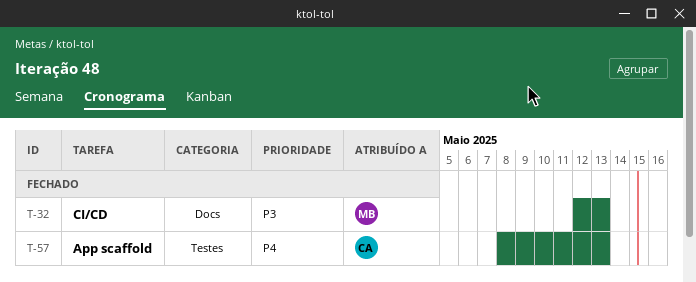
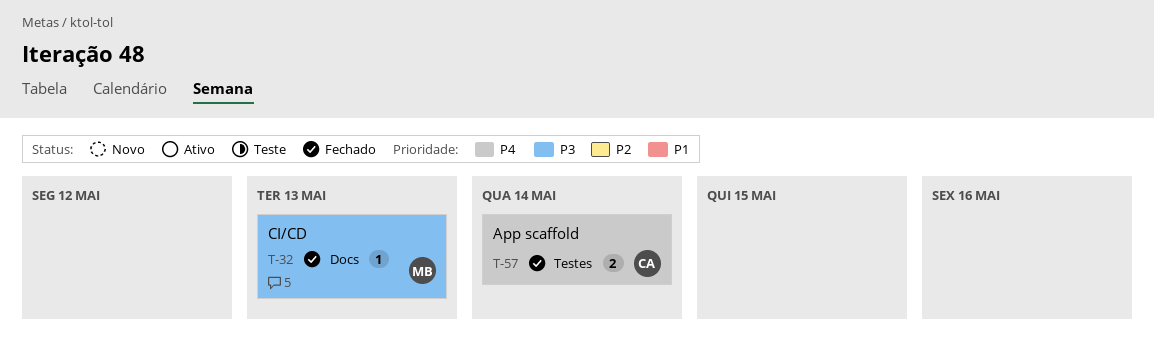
T-57, due: May 13 -> May 14

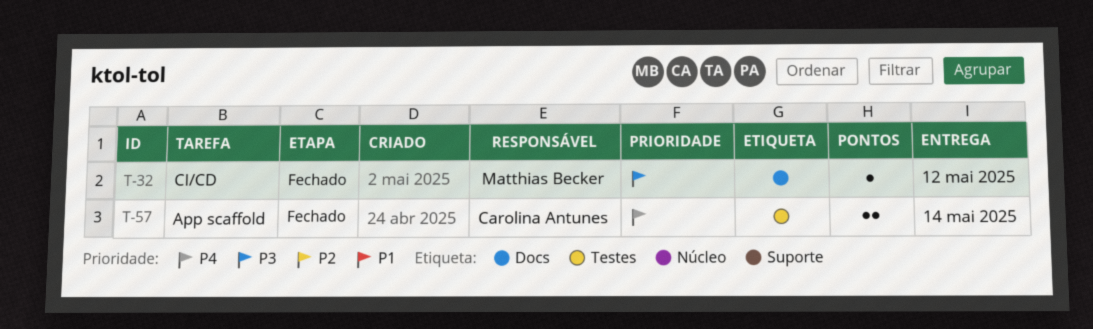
T-32, due: May 13 -> May 12

